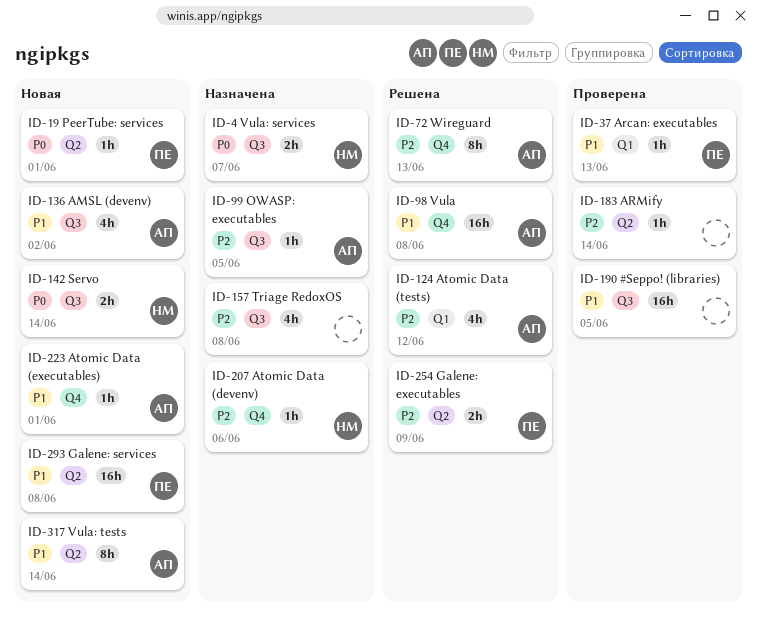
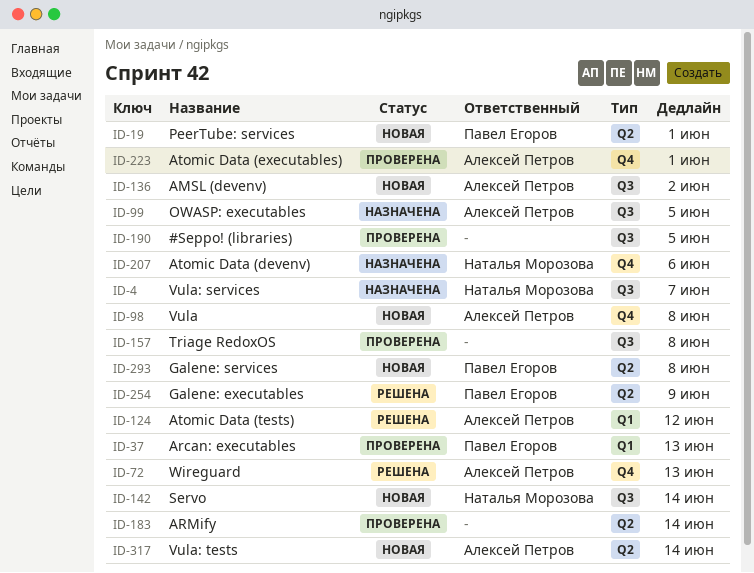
ID-98, status: Решена -> Новая
ID-157, status: Назначена -> Проверена
ID-223, status: Новая -> Проверена

